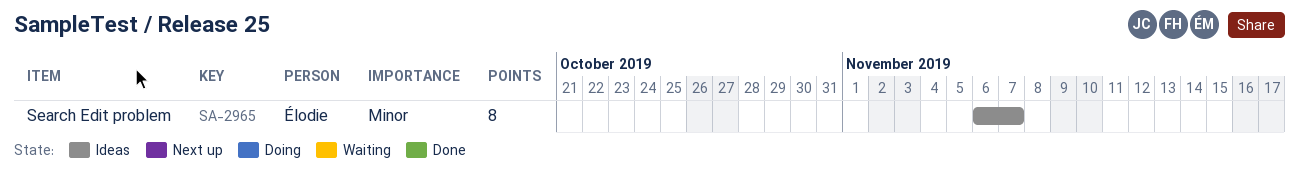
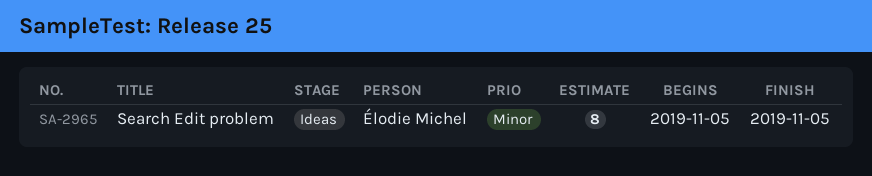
SA-2965, start: Nov 6 -> Nov 5
SA-2965, due: Nov 7 -> Nov 5

